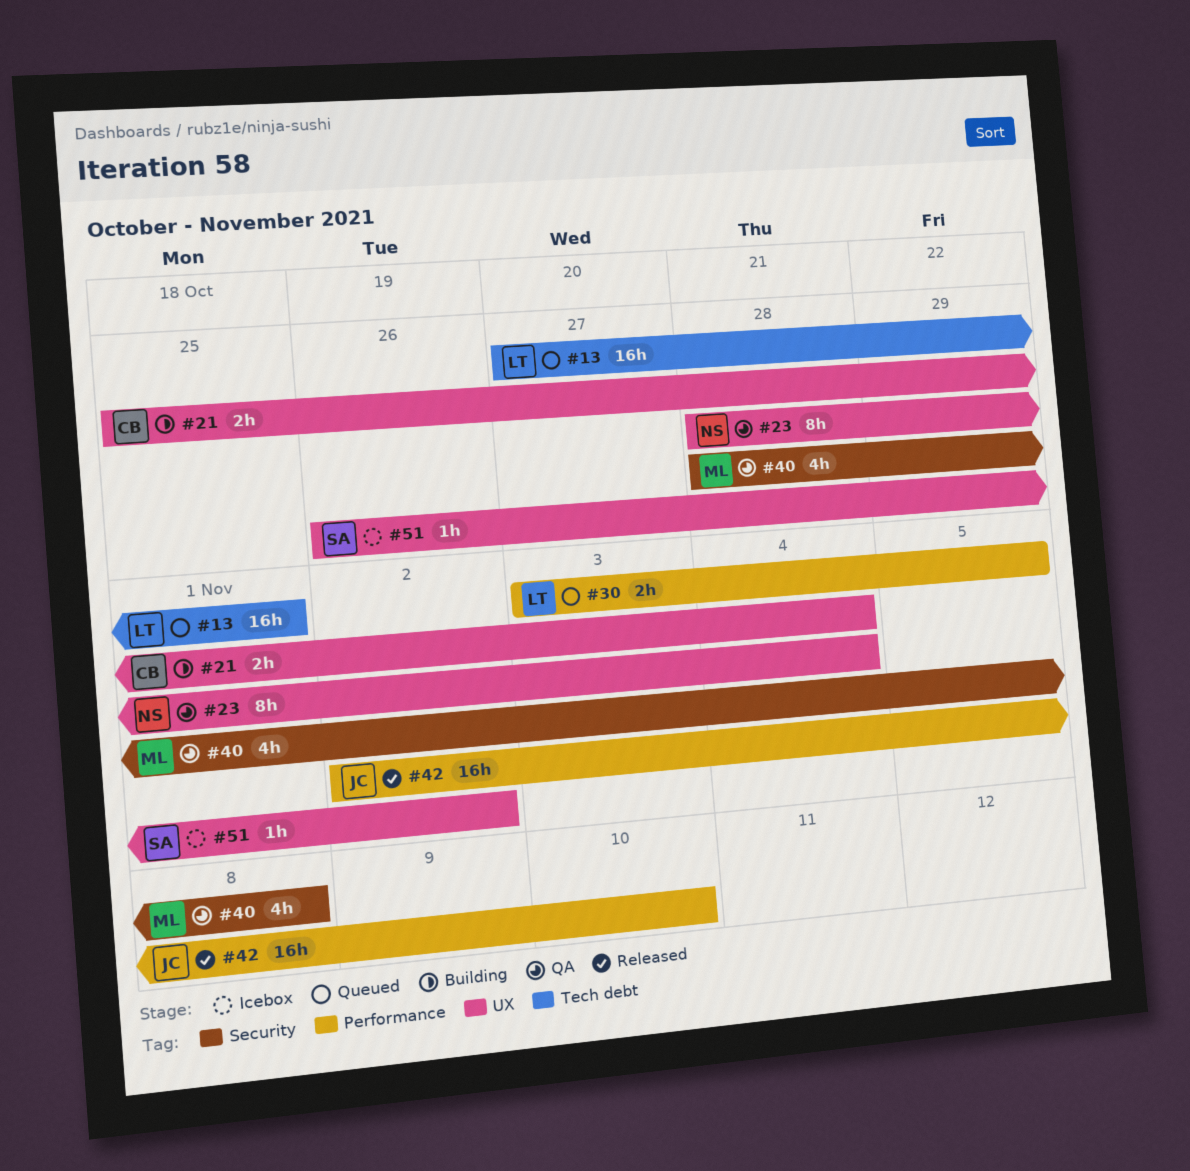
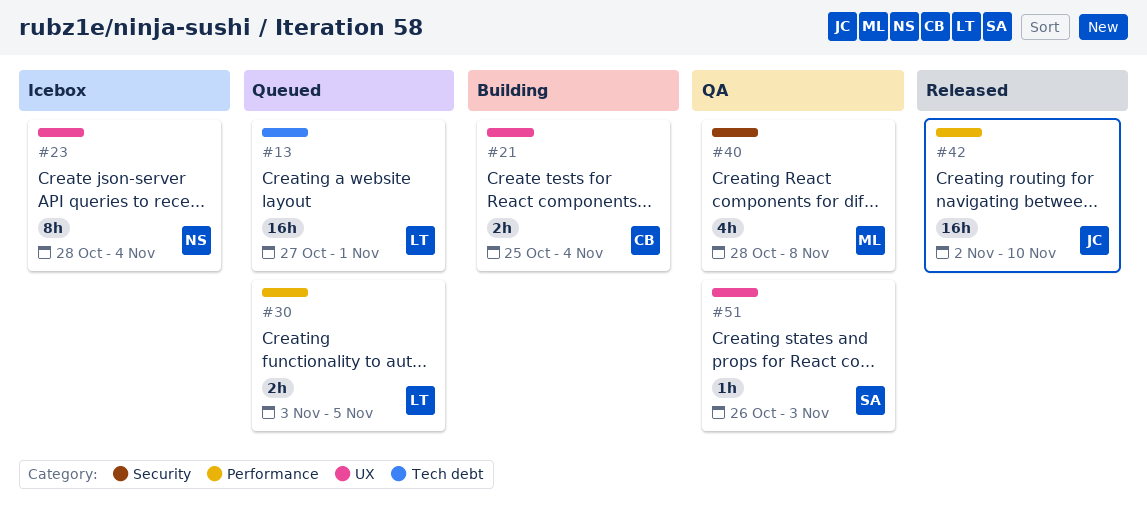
#23, status: QA -> Icebox
#51, status: Icebox -> QA
#51, due: Nov 2 -> Nov 3

